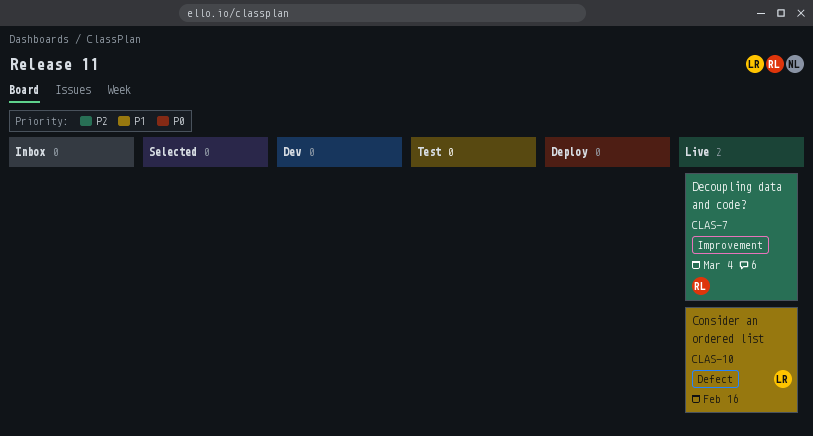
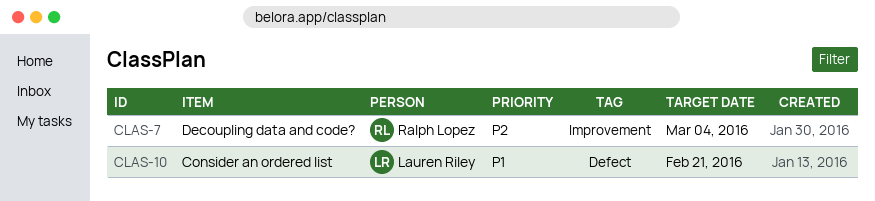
CLAS-10, due: Feb 16 -> Feb 21

